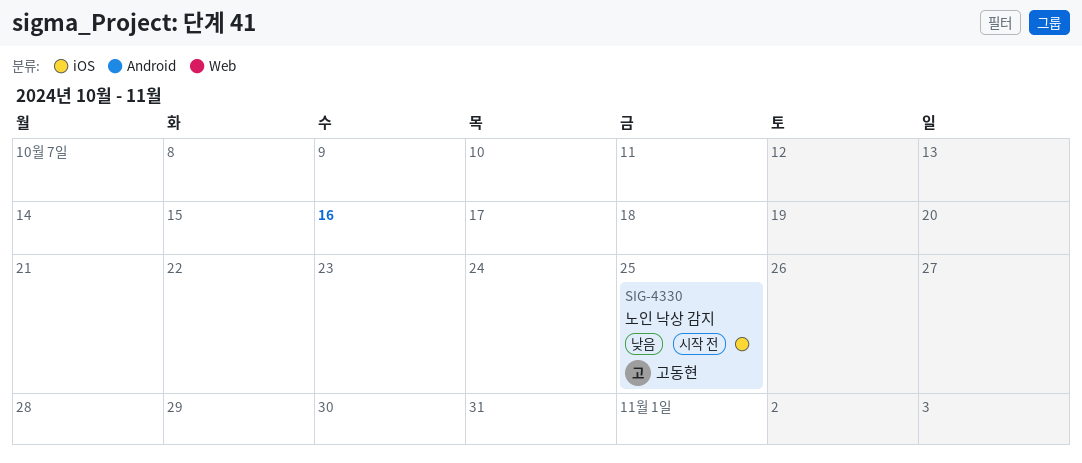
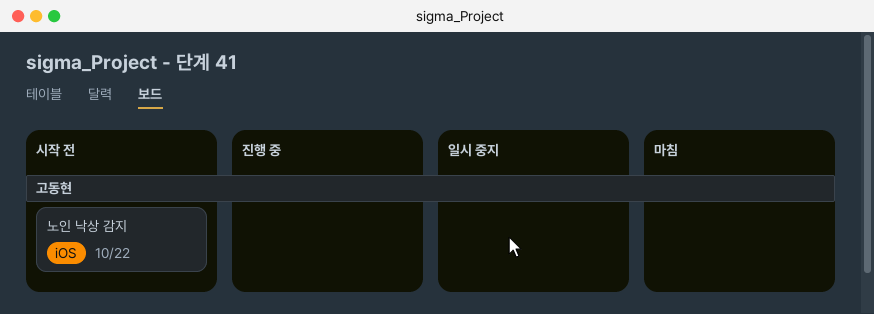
노인 낙상 감지, due: Oct 25 -> Oct 22

